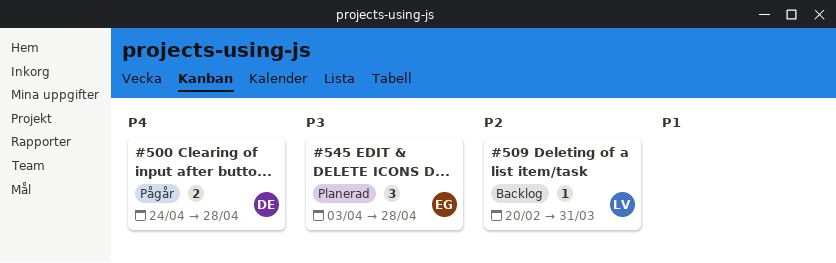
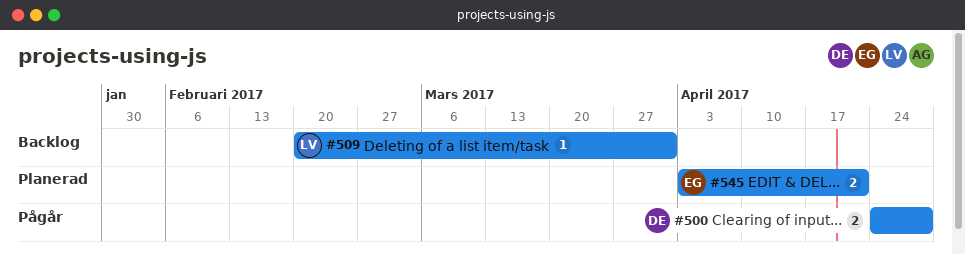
#545, estimate: 3 -> 2
#545, due: Apr 28 -> Apr 21

